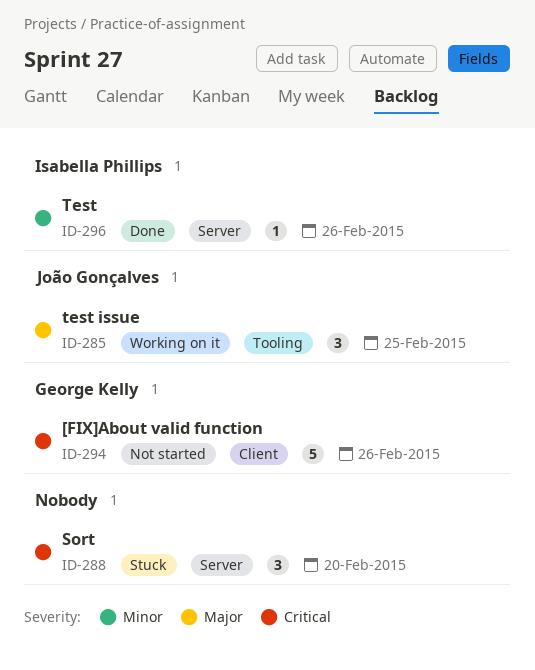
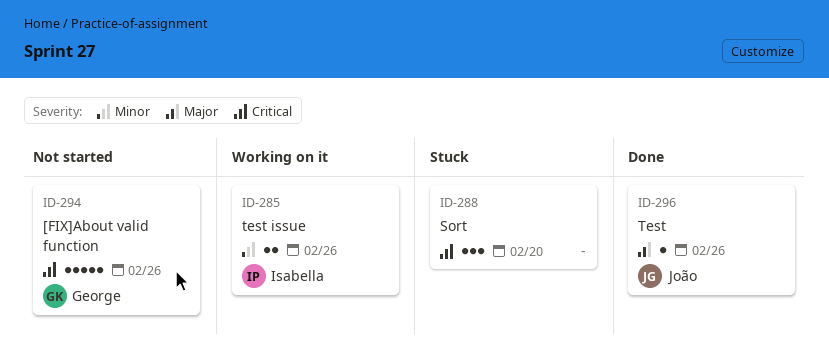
ID-285, owner: João Gonçalves -> Isabella Phillips
ID-285, priority: Major -> Minor
ID-285, estimate: 3 -> 2
ID-285, due: Feb 25 -> Feb 26
ID-296, owner: Isabella Phillips -> João Gonçalves
ID-296, priority: Minor -> Major

